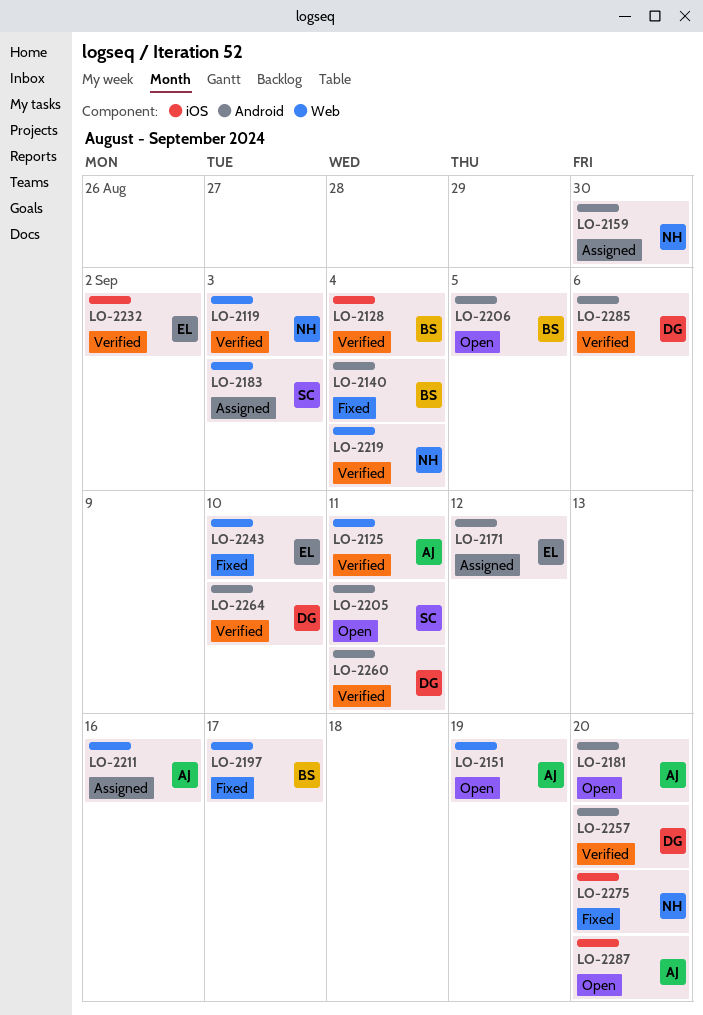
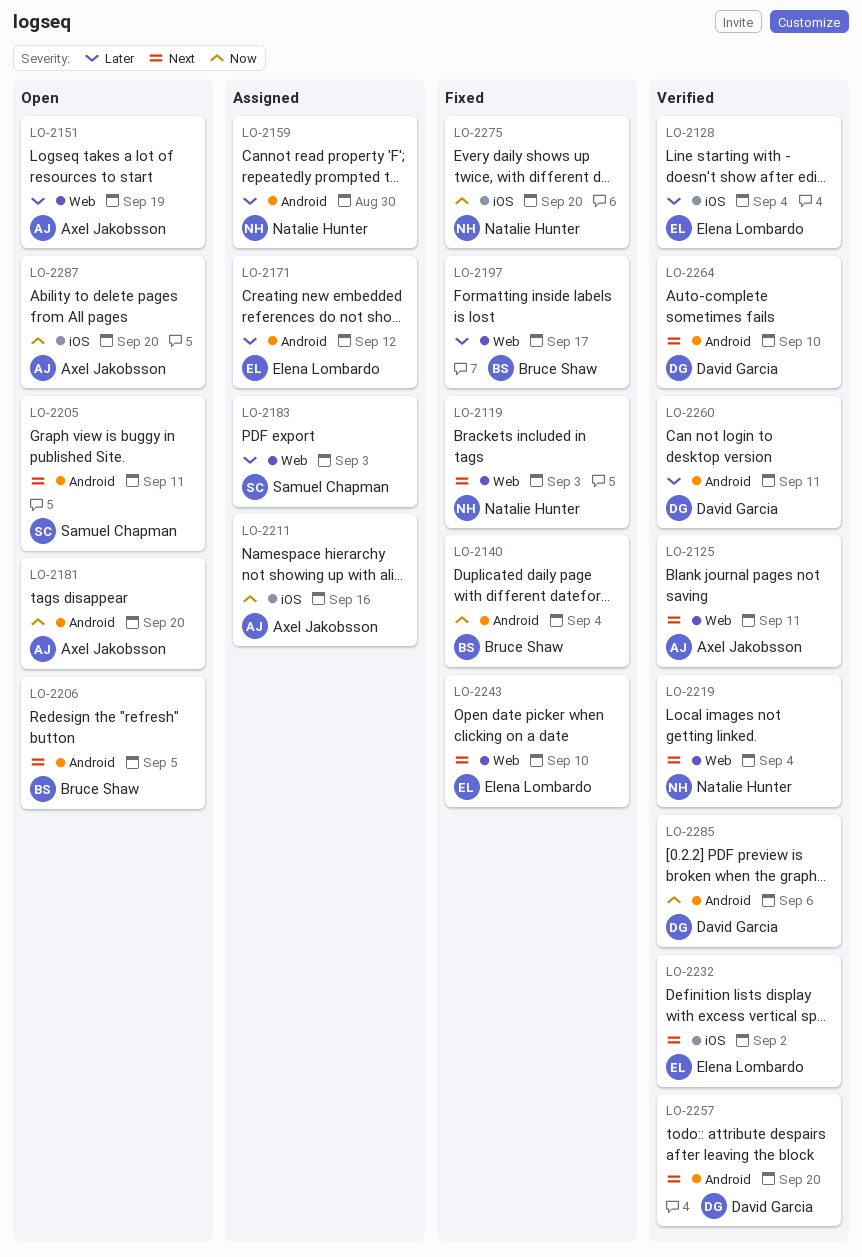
LO-2119, status: Verified -> Fixed
LO-2128, owner: Bruce Shaw -> Elena Lombardo
LO-2211, label: Web -> iOS

